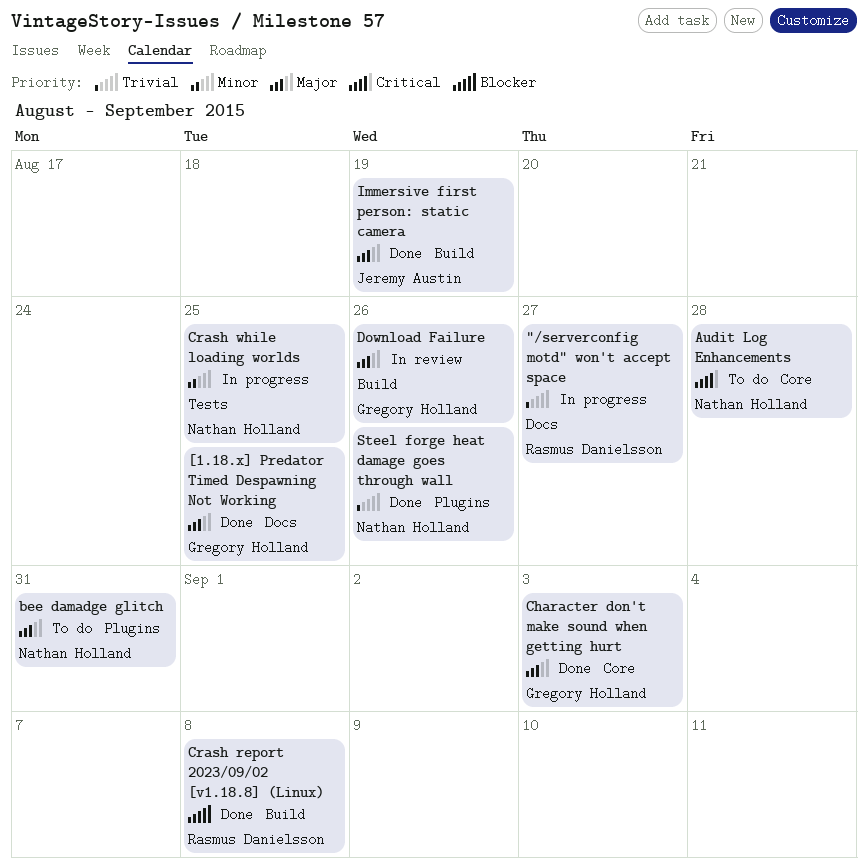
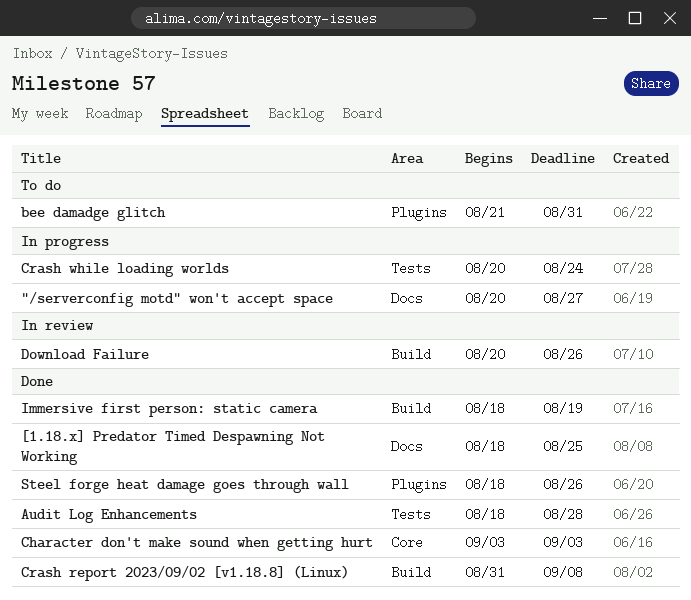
Audit Log Enhancements, status: To do -> Done
Audit Log Enhancements, label: Core -> Tests
Crash while loading worlds, due: Aug 25 -> Aug 24

